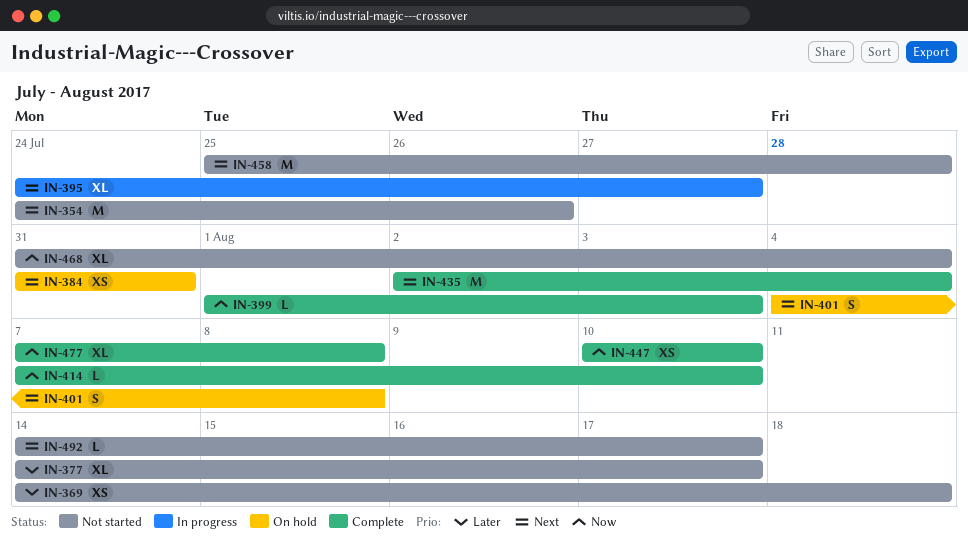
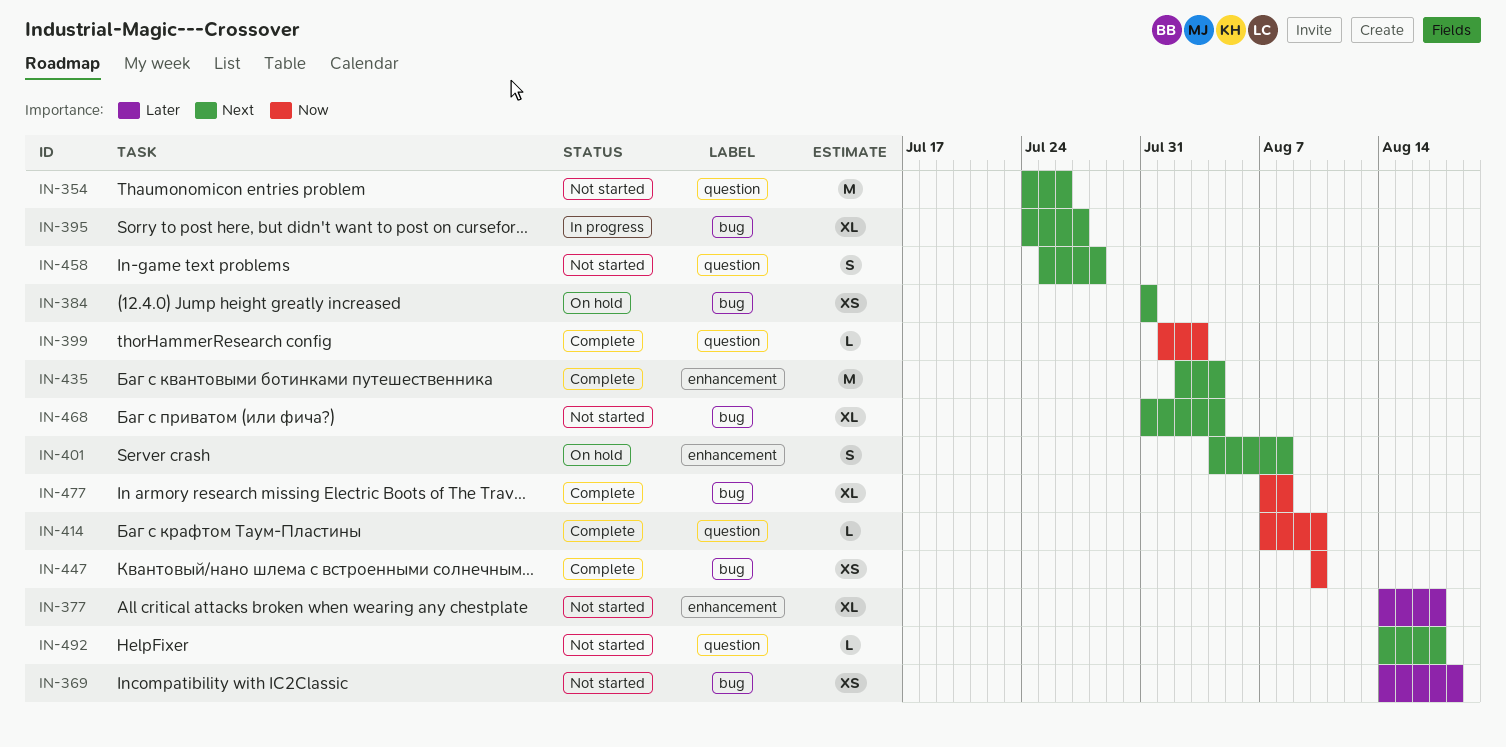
IN-458, estimate: M -> S
IN-468, priority: Now -> Next

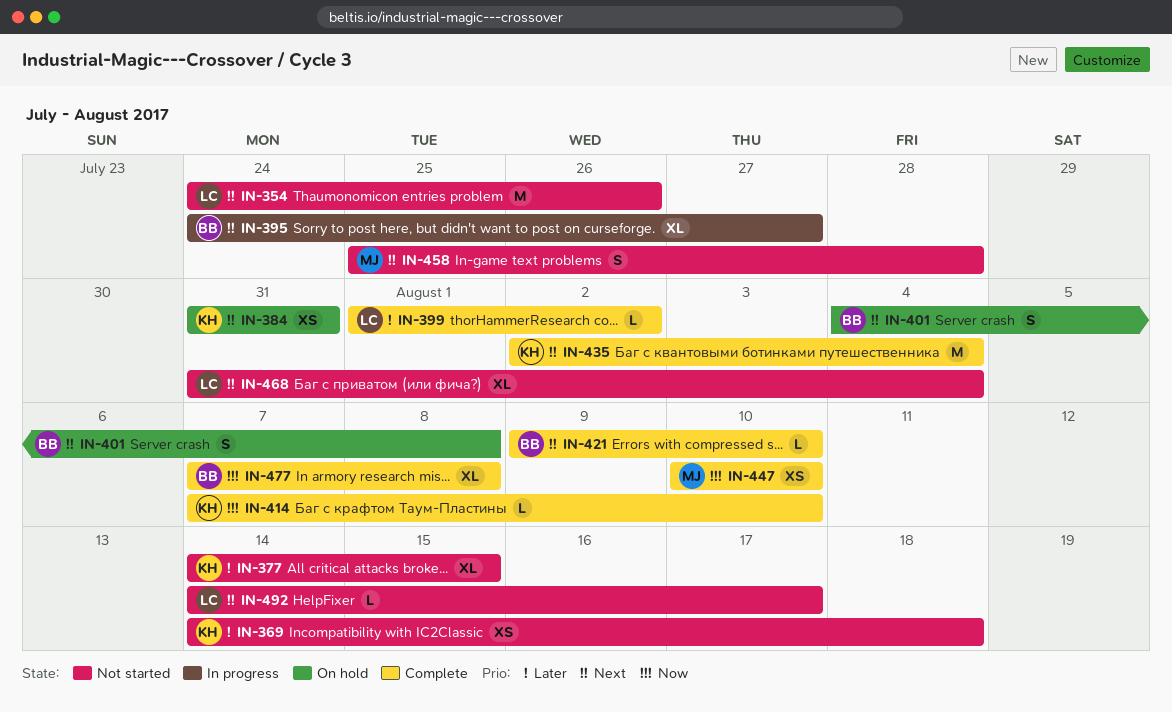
IN-377, due: Aug 17 -> Aug 15
IN-399, priority: Now -> Later
IN-399, due: Aug 3 -> Aug 2
IN-421: none -> present

